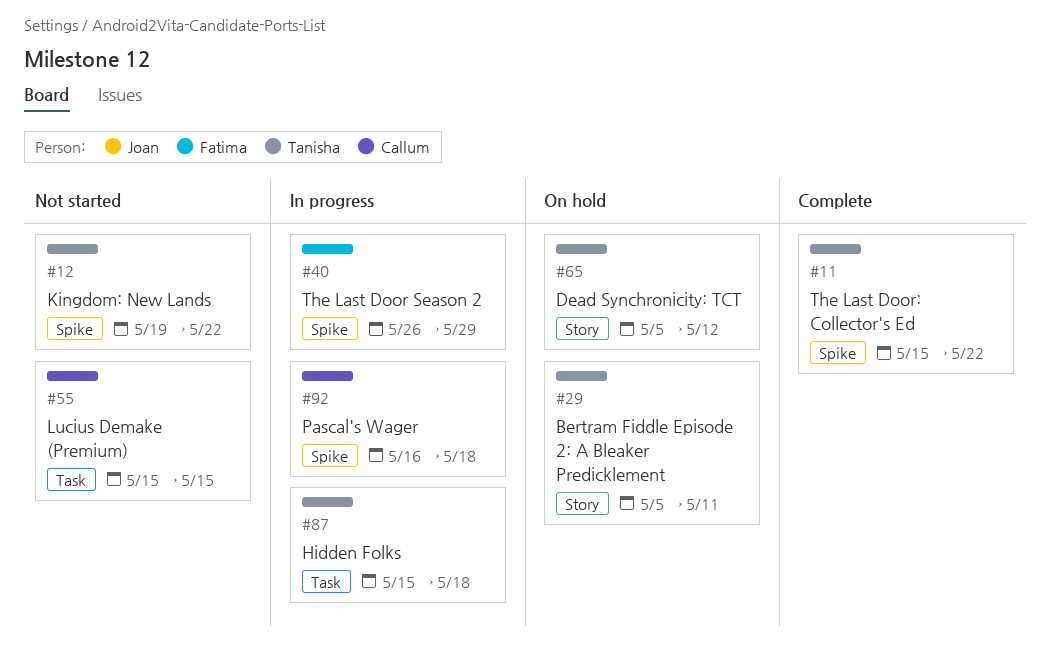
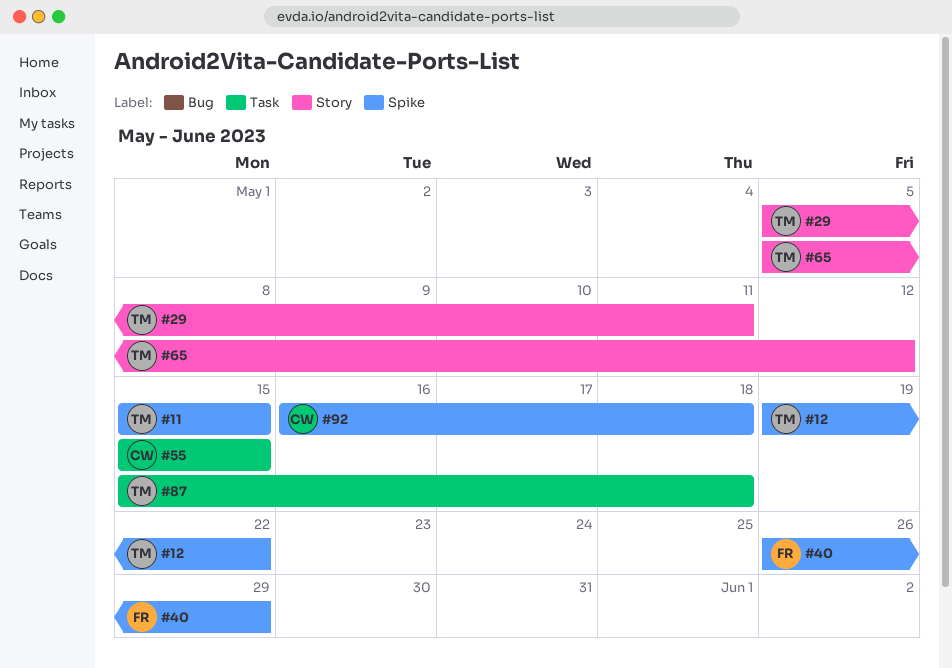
#11, due: May 22 -> May 15

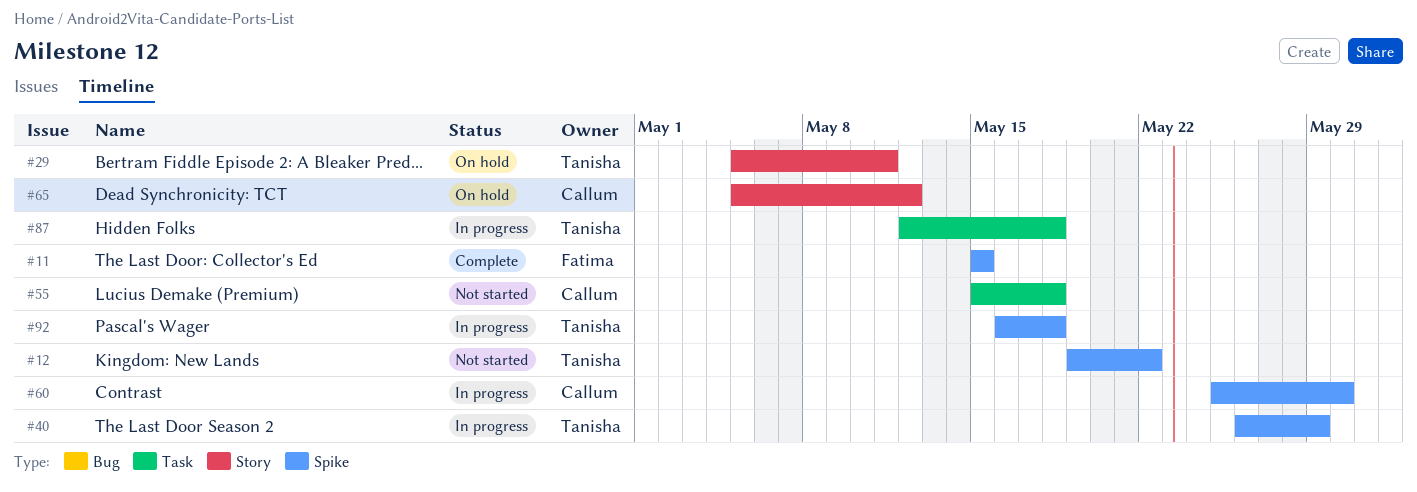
#11, owner: Tanisha -> Fatima
#40, owner: Fatima -> Tanisha
#55, due: May 15 -> May 18
#60: none -> present
#65, owner: Tanisha -> Callum
#87, start: May 15 -> May 12
#92, owner: Callum -> Tanisha

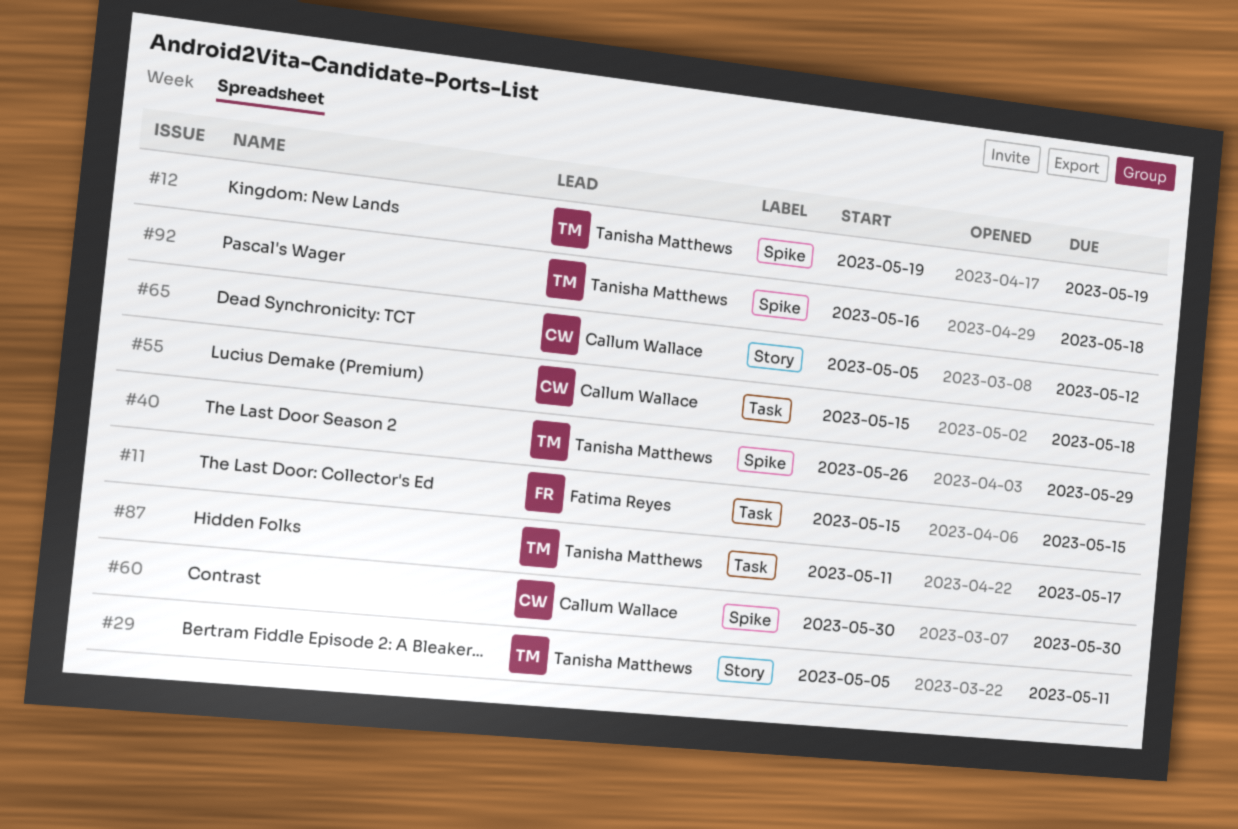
#11, label: Spike -> Task
#12, due: May 22 -> May 19
#60, start: May 25 -> May 30
#87, start: May 12 -> May 11
#87, due: May 18 -> May 17

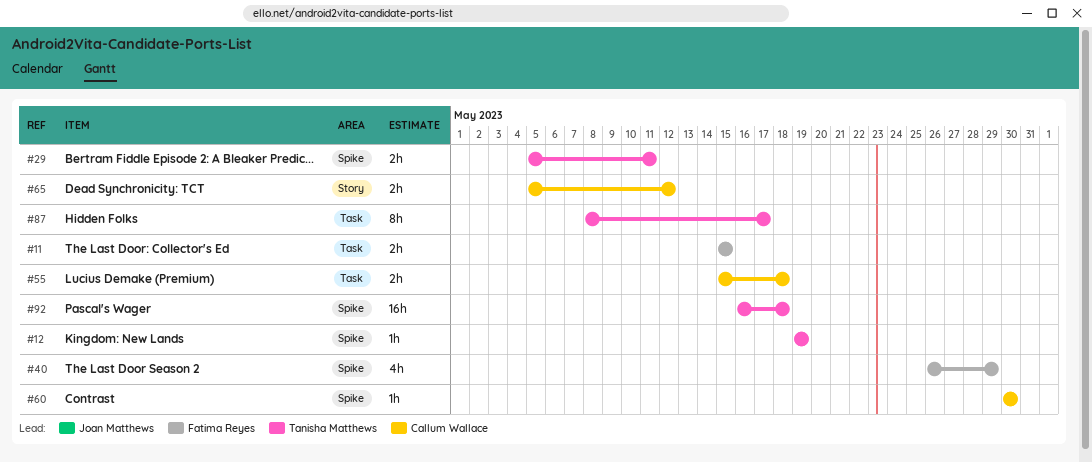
#29, label: Story -> Spike
#40, owner: Tanisha Matthews -> Fatima Reyes
#87, start: May 11 -> May 8

